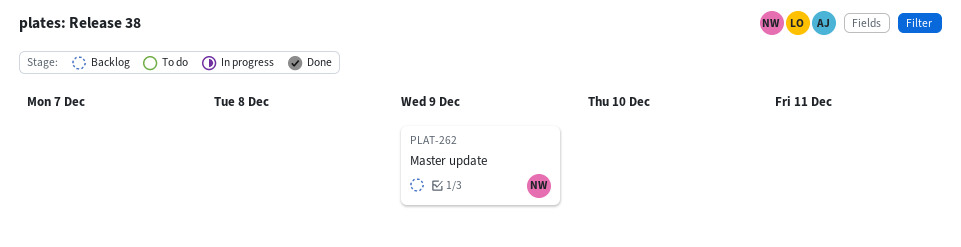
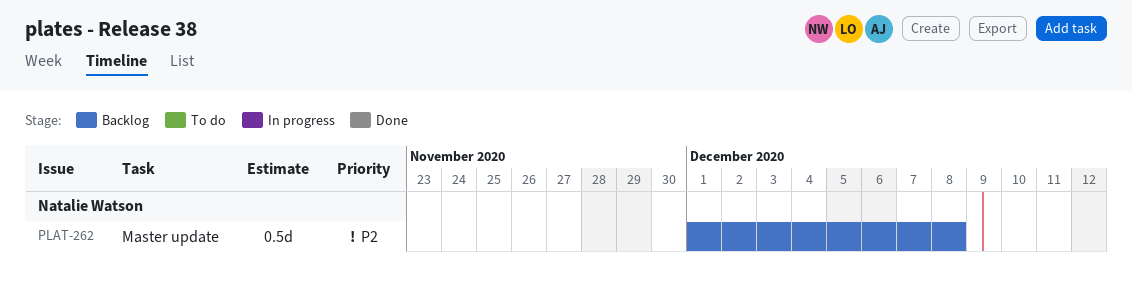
PLAT-262, due: Dec 9 -> Dec 8

